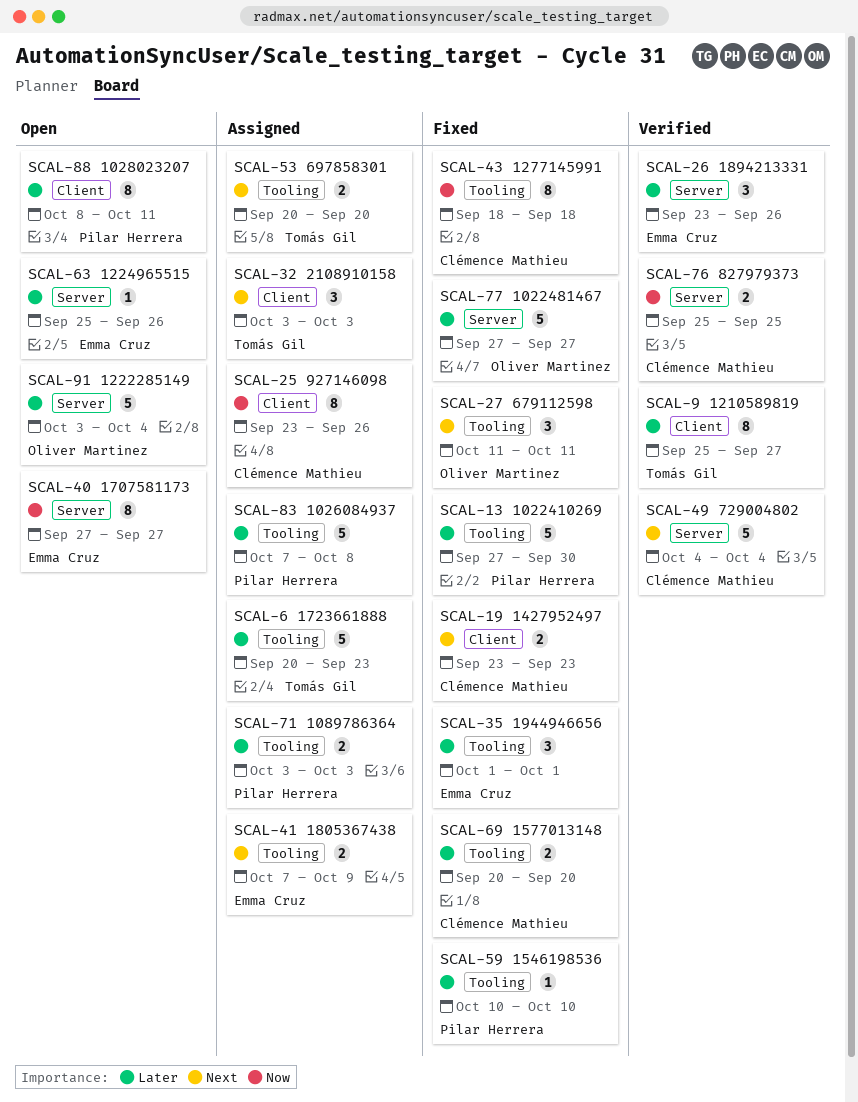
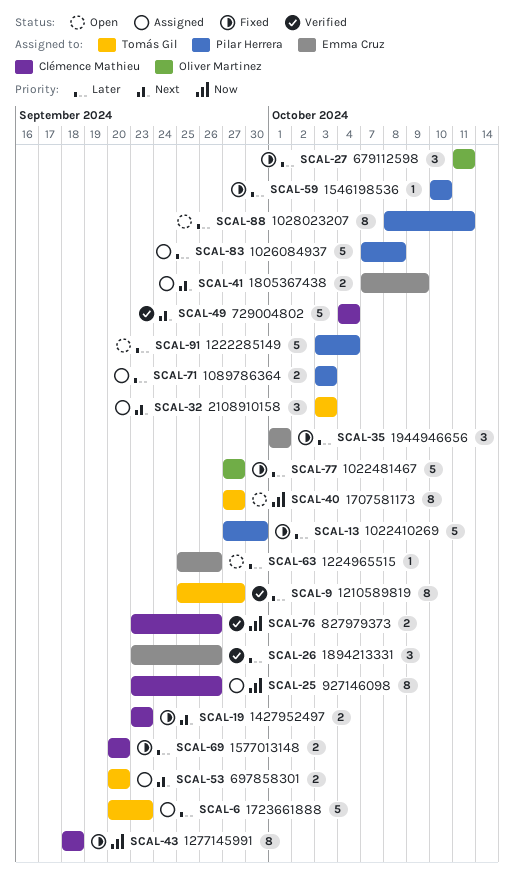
SCAL-27, priority: Next -> Later
SCAL-40, owner: Emma Cruz -> Tomás Gil
SCAL-76, start: Sep 25 -> Sep 23
SCAL-76, due: Sep 25 -> Sep 26
SCAL-91, owner: Oliver Martinez -> Pilar Herrera

